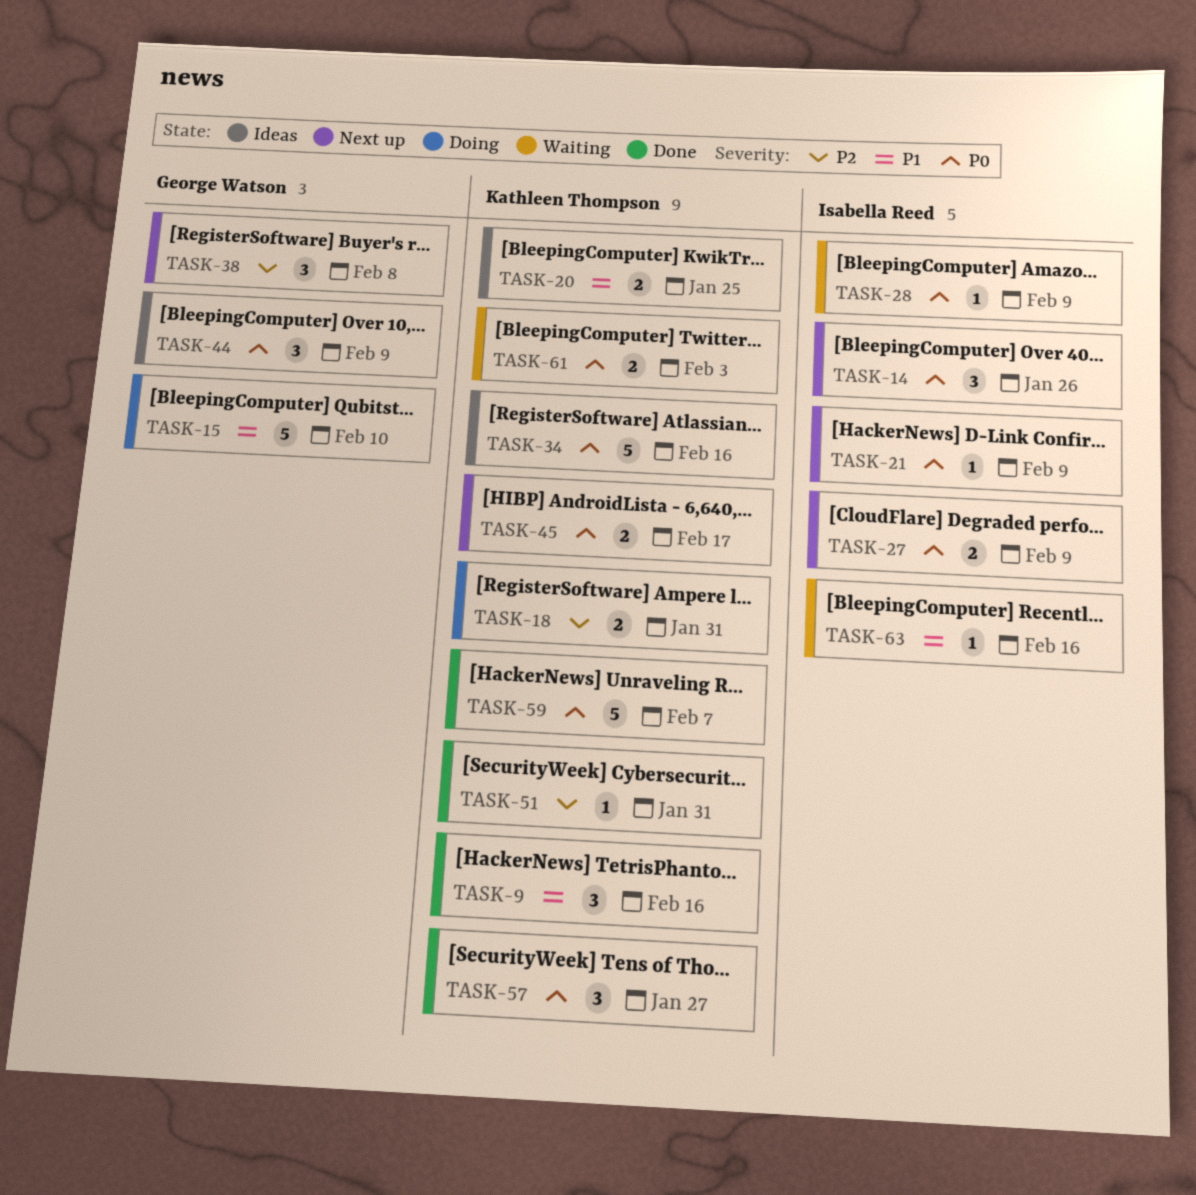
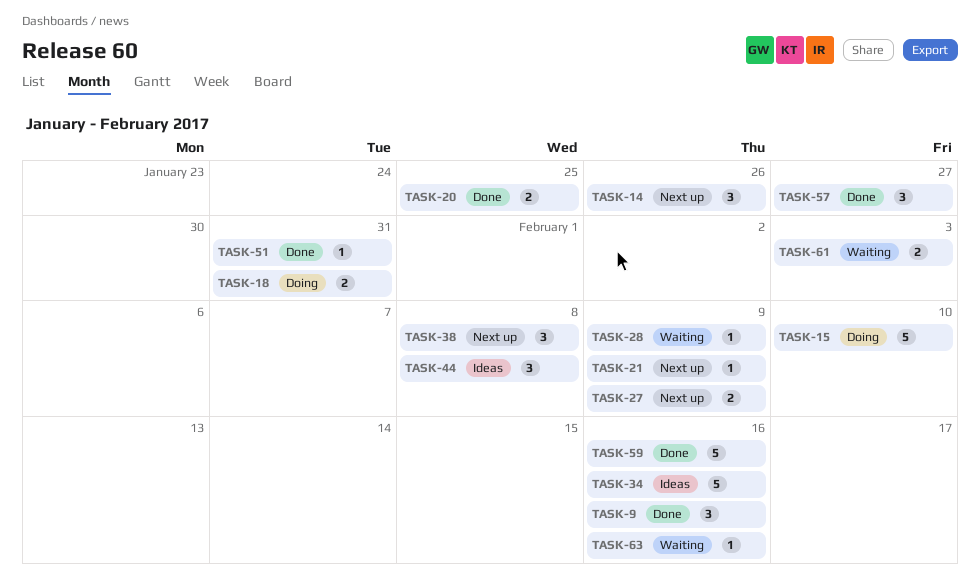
TASK-20, status: Ideas -> Done
TASK-44, due: Feb 9 -> Feb 8
TASK-45: present -> none
TASK-59, due: Feb 7 -> Feb 16

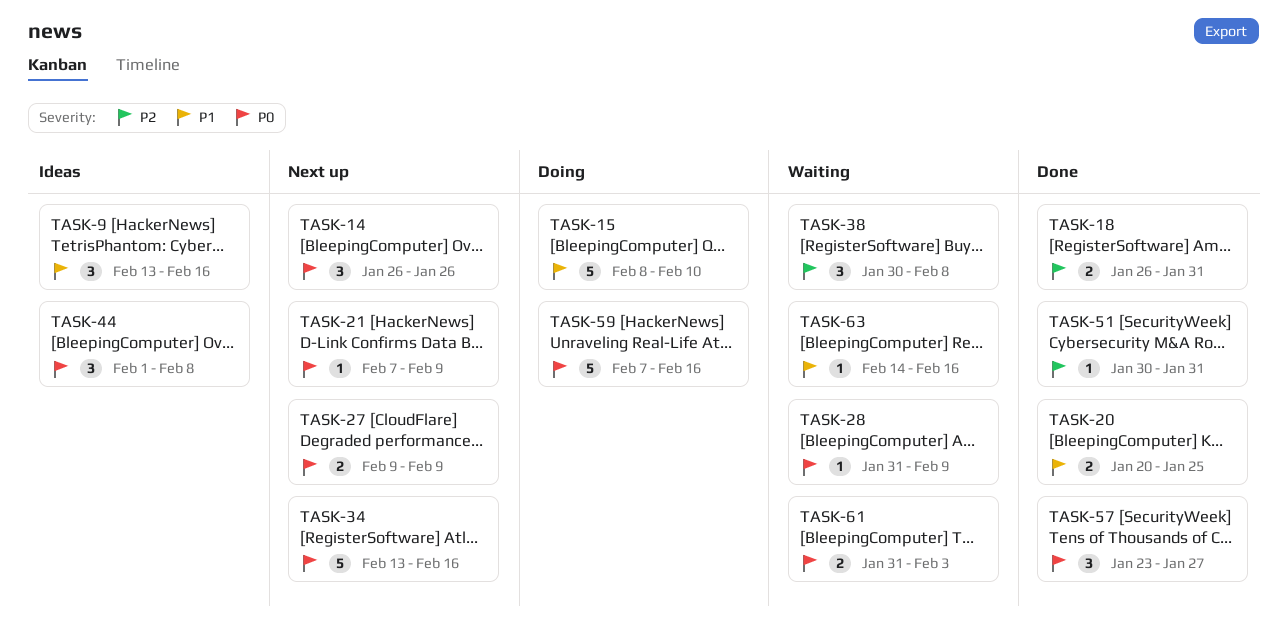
TASK-9, status: Done -> Ideas
TASK-18, status: Doing -> Done
TASK-34, status: Ideas -> Next up
TASK-38, status: Next up -> Waiting
TASK-59, status: Done -> Doing

